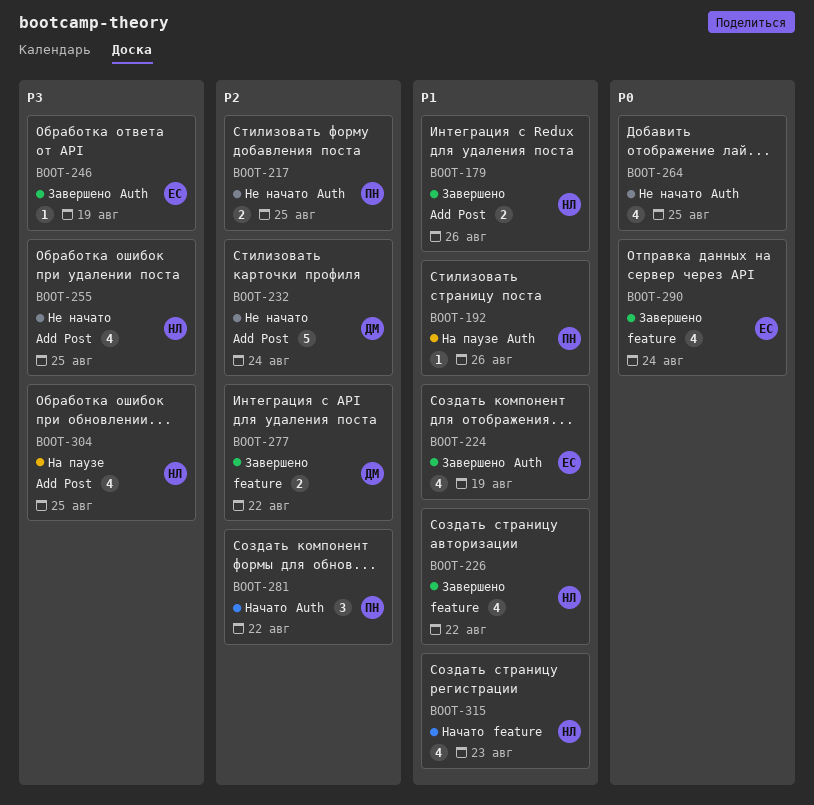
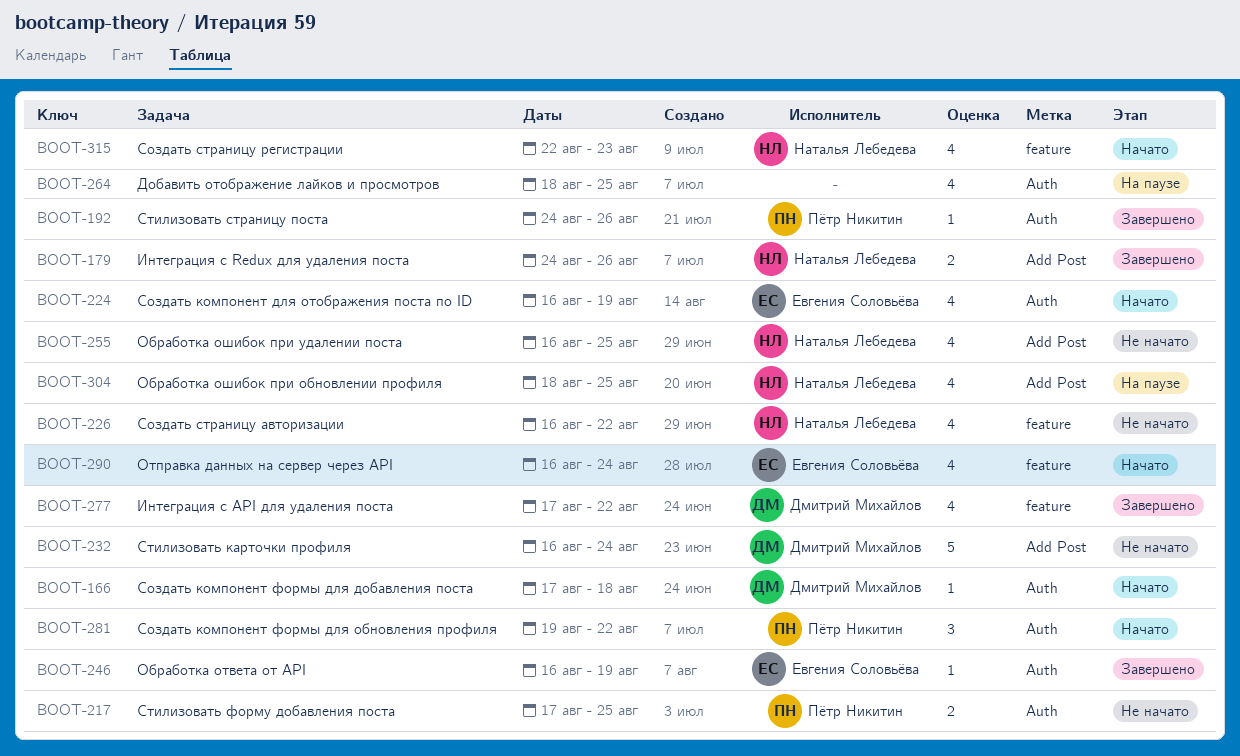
BOOT-166: none -> present
BOOT-192, status: На паузе -> Завершено
BOOT-224, status: Завершено -> Начато
BOOT-226, status: Завершено -> Не начато
BOOT-264, status: Не начато -> На паузе
BOOT-277, estimate: 2 -> 4
BOOT-290, status: Завершено -> Начато

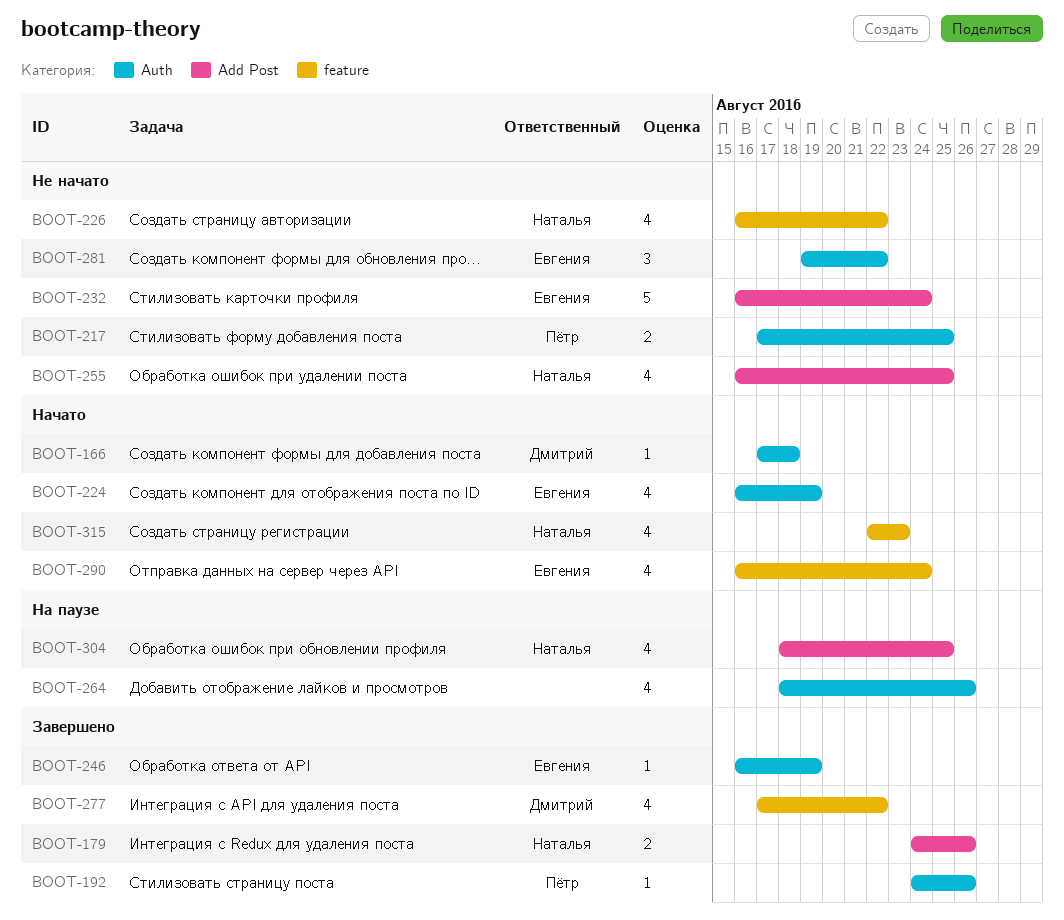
BOOT-232, owner: Дмитрий Михайлов -> Евгения Соловьёва
BOOT-264, due: Aug 25 -> Aug 26
BOOT-281, status: Начато -> Не начато
BOOT-281, owner: Пётр Никитин -> Евгения Соловьёва

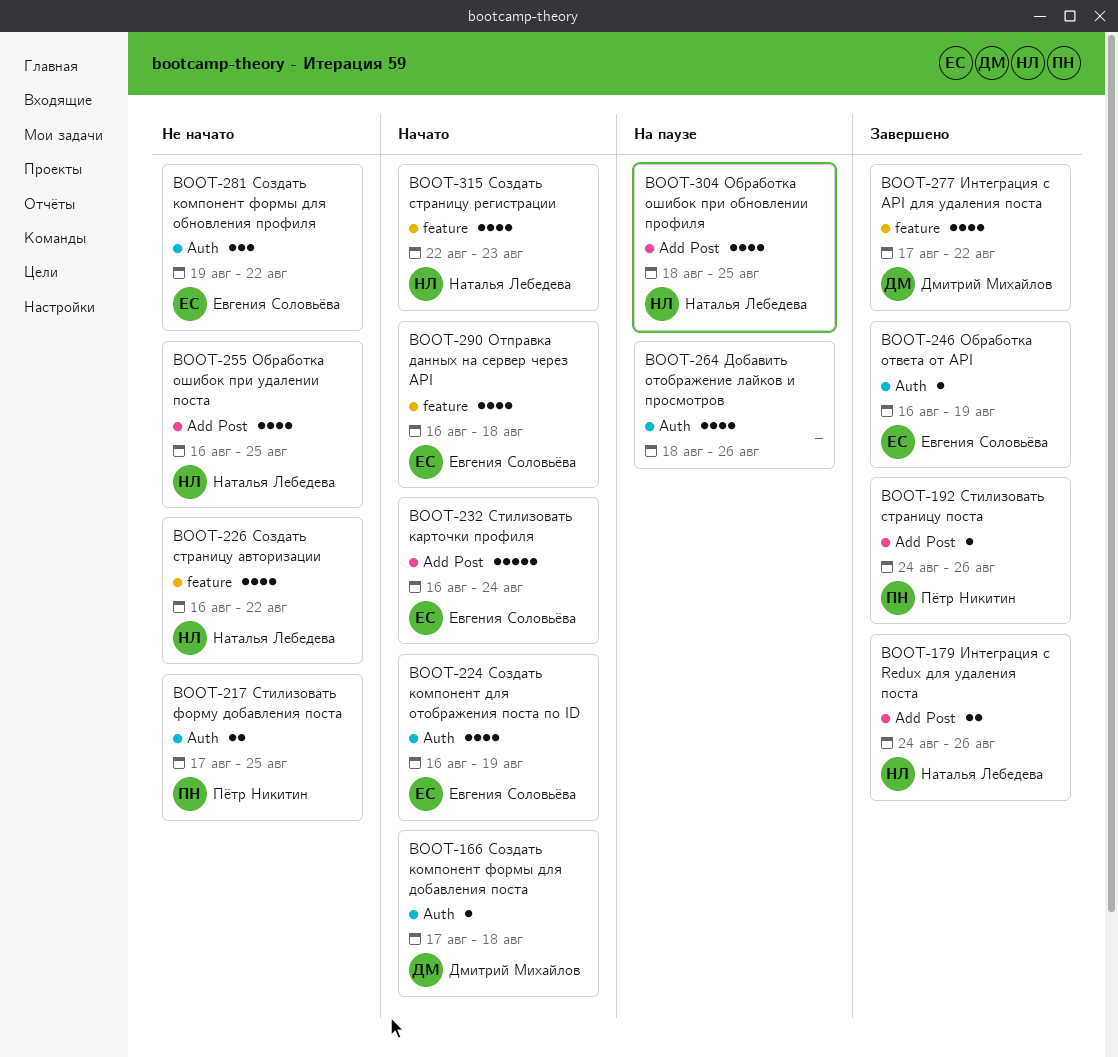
BOOT-192, label: Auth -> Add Post
BOOT-232, status: Не начато -> Начато
BOOT-290, due: Aug 24 -> Aug 18

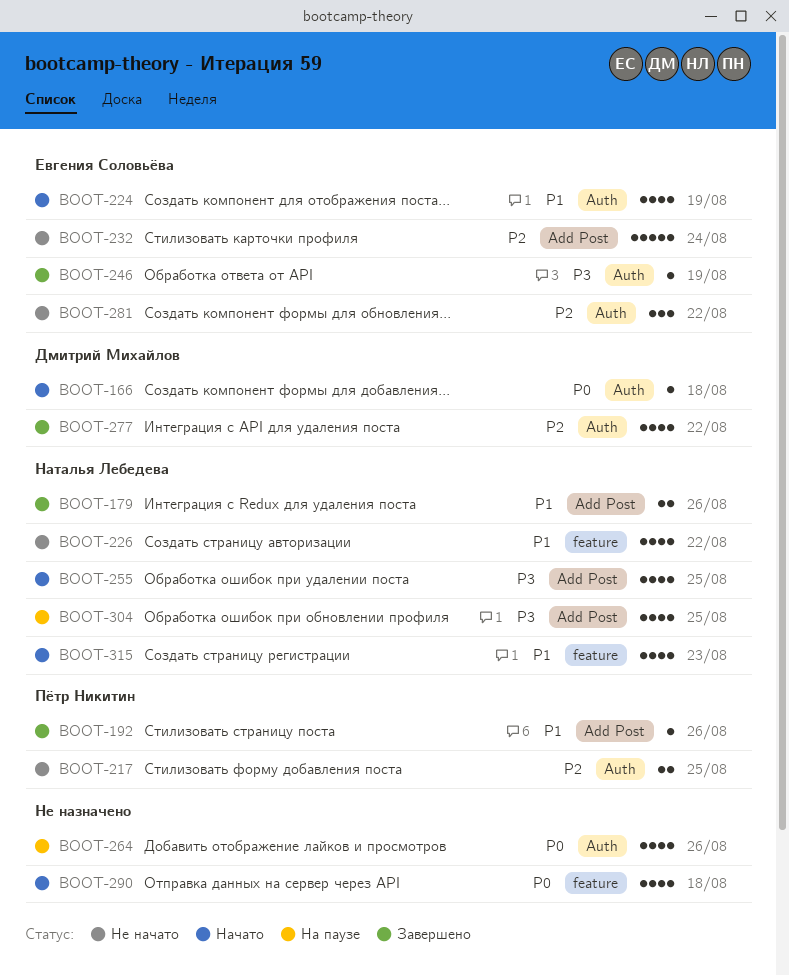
BOOT-232, status: Начато -> Не начато
BOOT-255, status: Не начато -> Начато
BOOT-277, label: feature -> Auth
BOOT-290, owner: Евгения Соловьёва -> none

